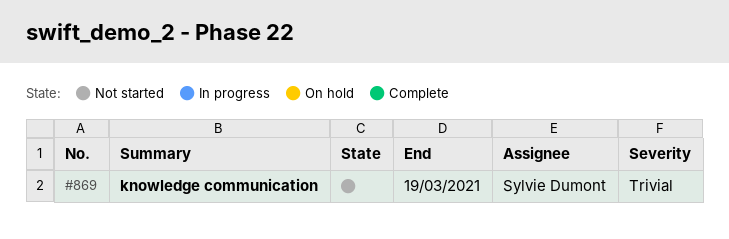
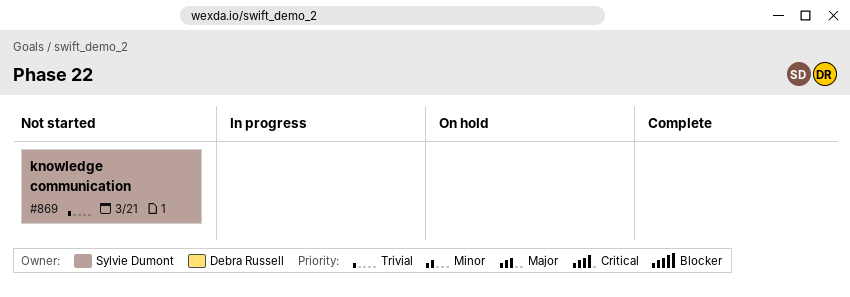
#869, due: Mar 19 -> Mar 21

